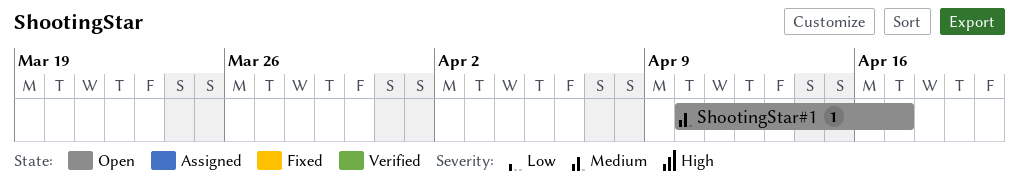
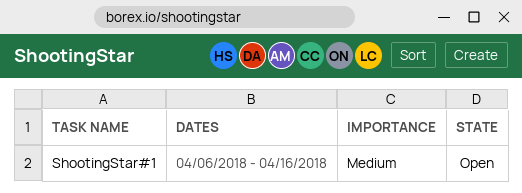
ShootingStar#1, start: Apr 10 -> Apr 6
ShootingStar#1, due: Apr 17 -> Apr 16

